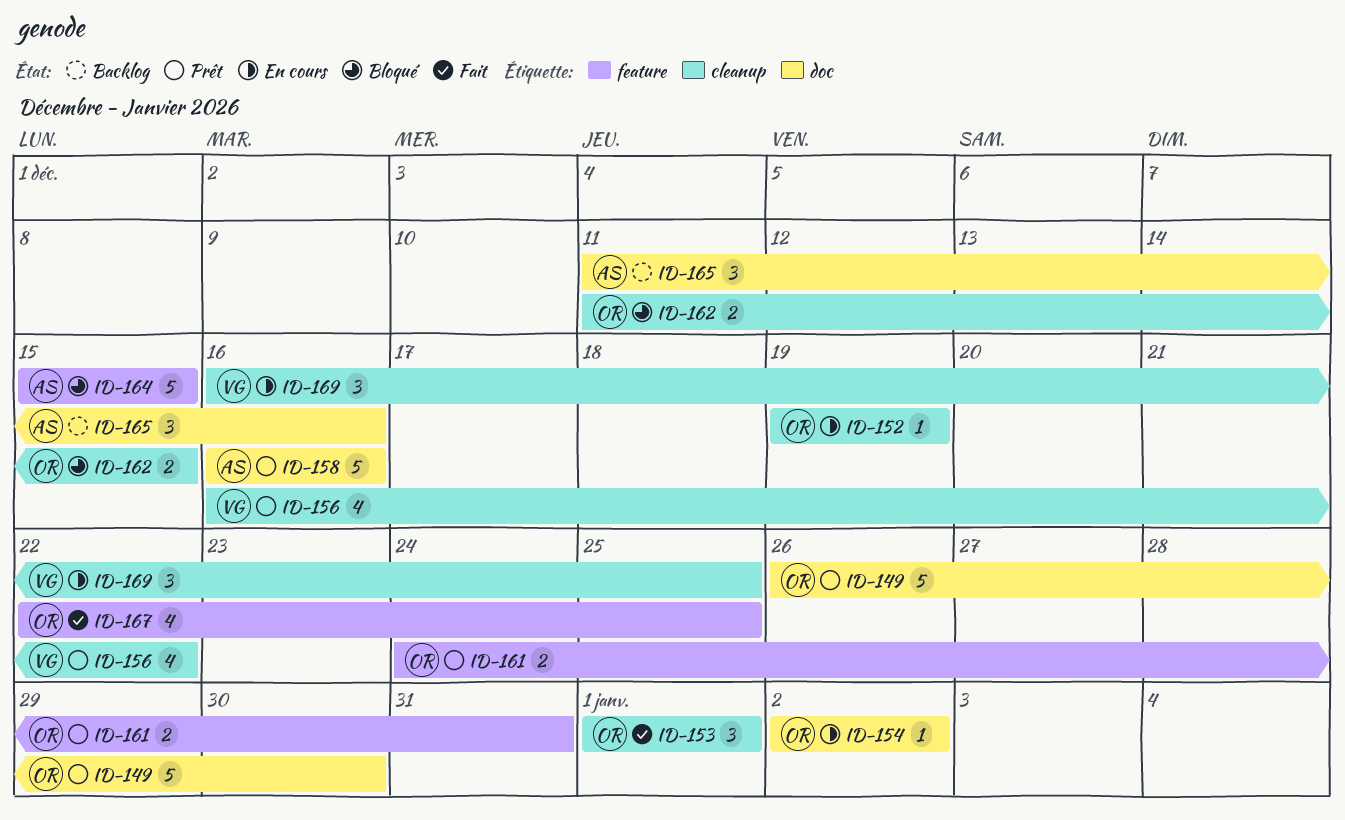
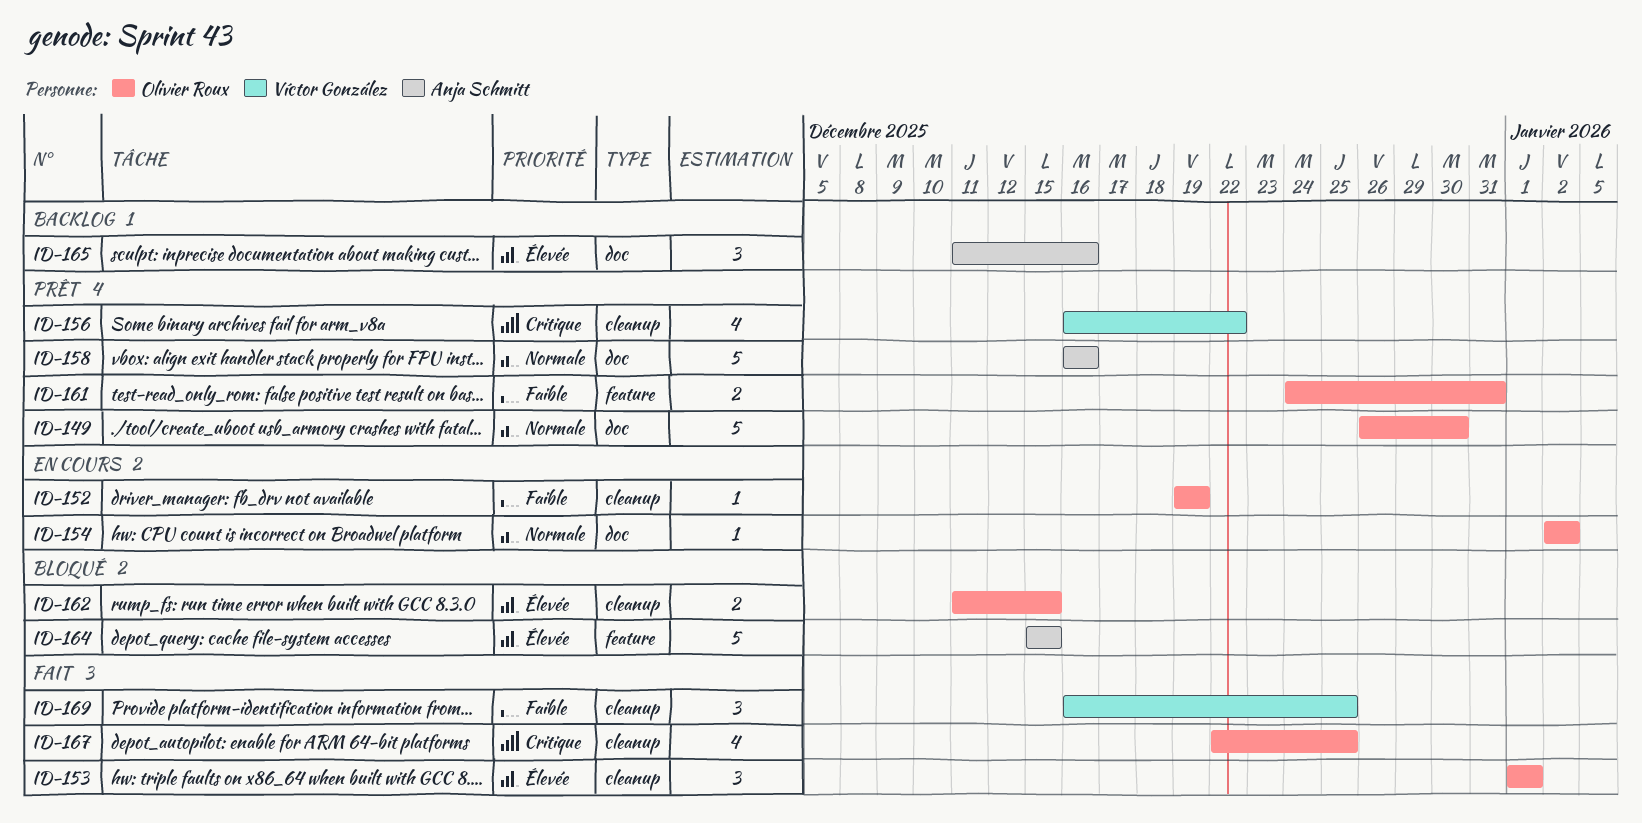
ID-167, label: feature -> cleanup
ID-169, status: En cours -> Fait

